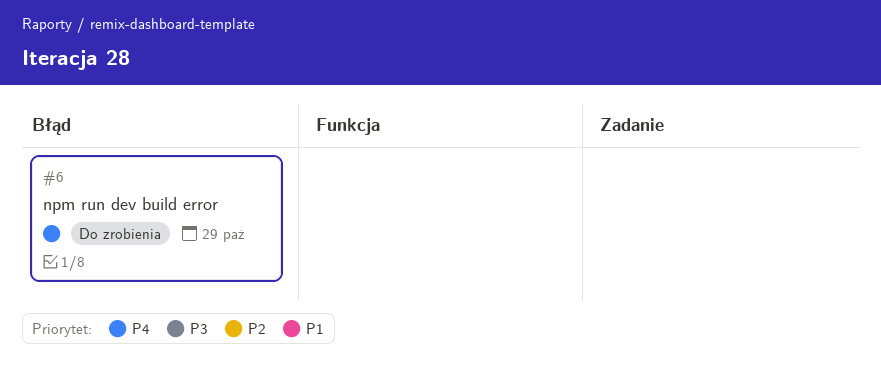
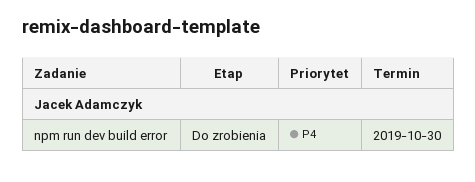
npm run dev build error, due: Oct 29 -> Oct 30

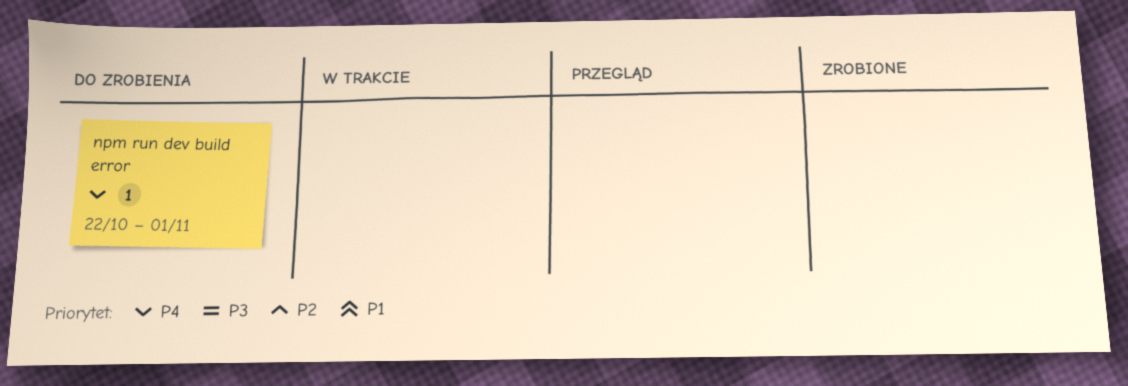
npm run dev build error, due: Oct 30 -> Nov 1

